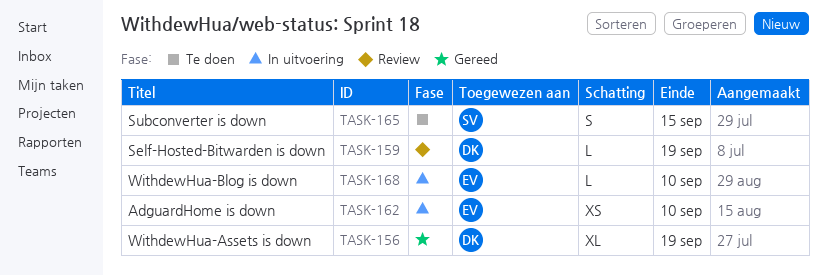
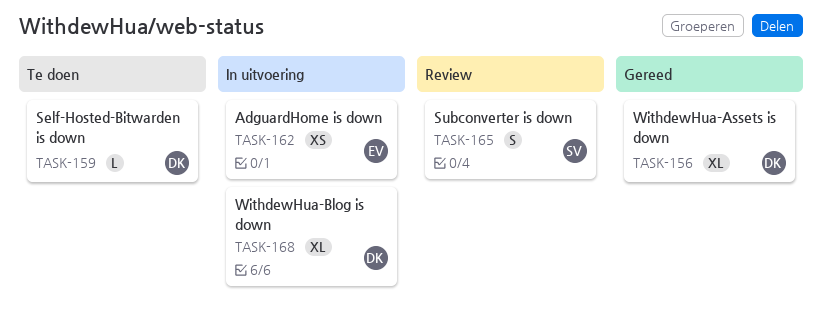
TASK-159, status: Review -> Te doen
TASK-165, status: Te doen -> Review
TASK-168, owner: EV -> DK
TASK-168, estimate: L -> XL

